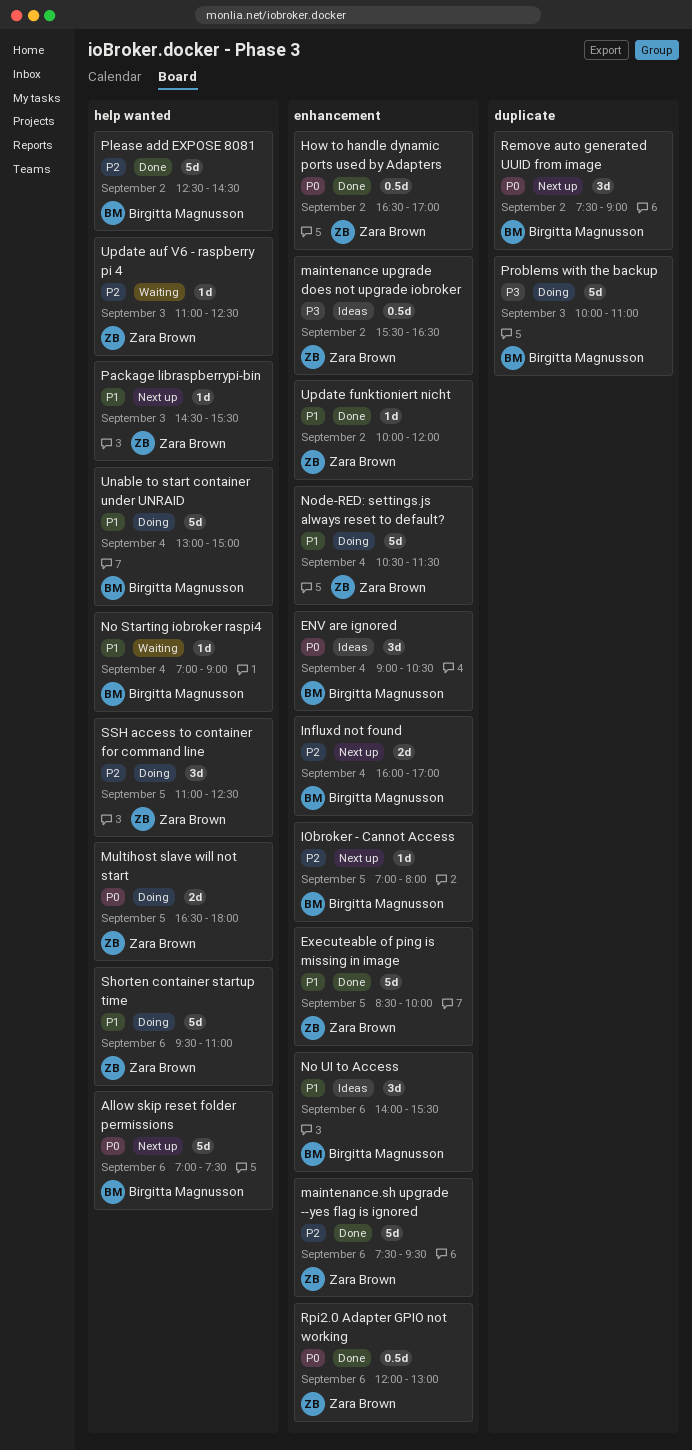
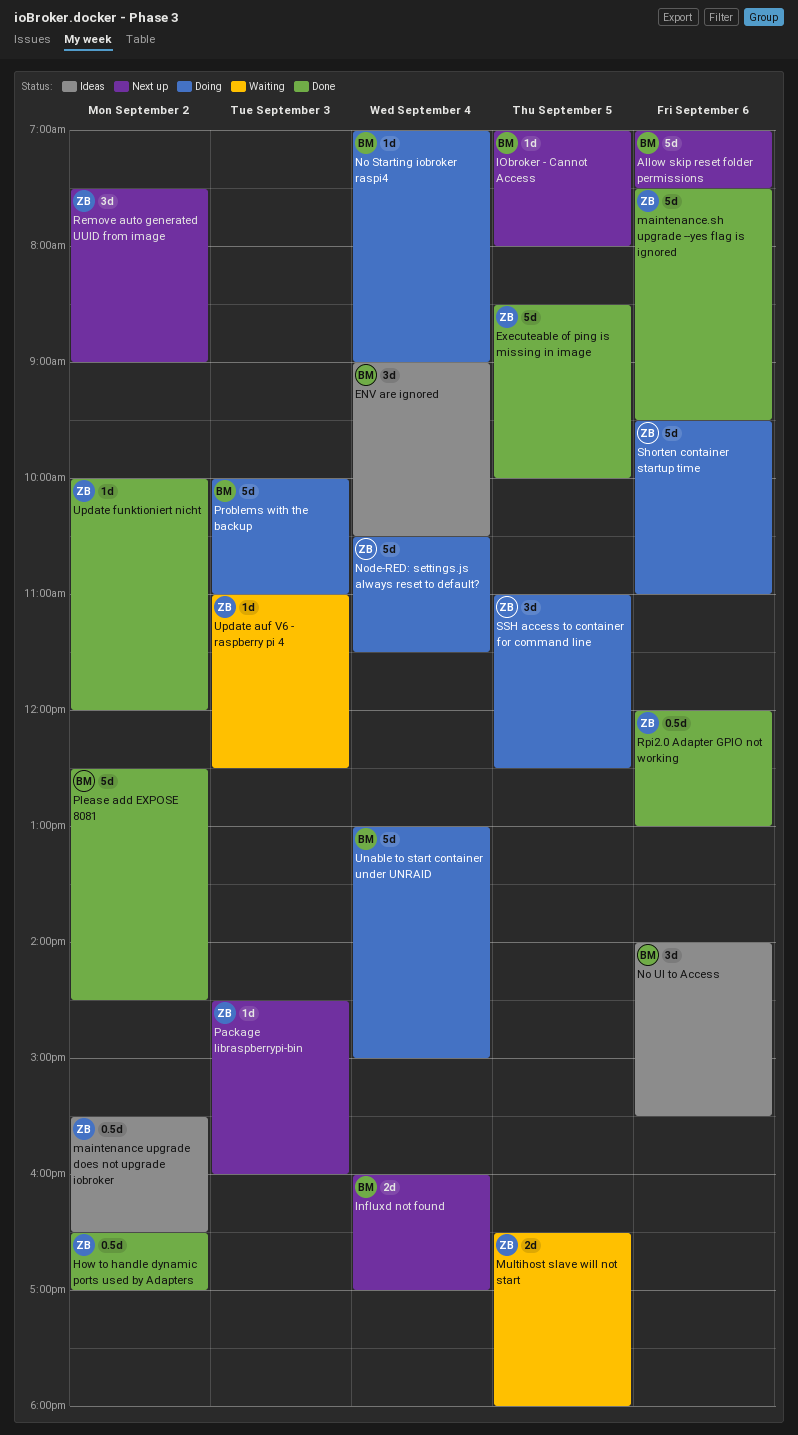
Multihost slave will not start, status: Doing -> Waiting
No Starting iobroker raspi4, status: Waiting -> Doing
Package libraspberrypi-bin, ends: 15:30 -> 16:00
Remove auto generated UUID from image, owner: Birgitta Magnusson -> Zara Brown

